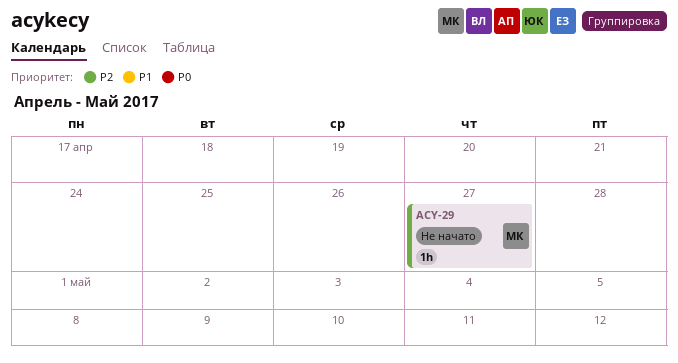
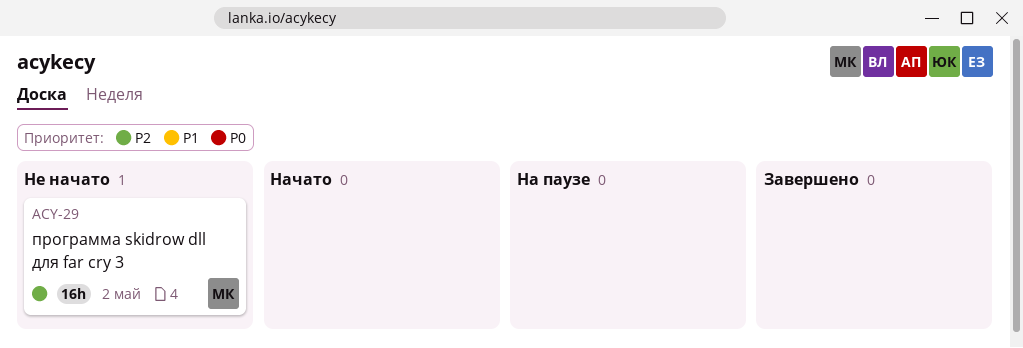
ACY-29, estimate: 1h -> 16h
ACY-29, due: Apr 27 -> May 2

